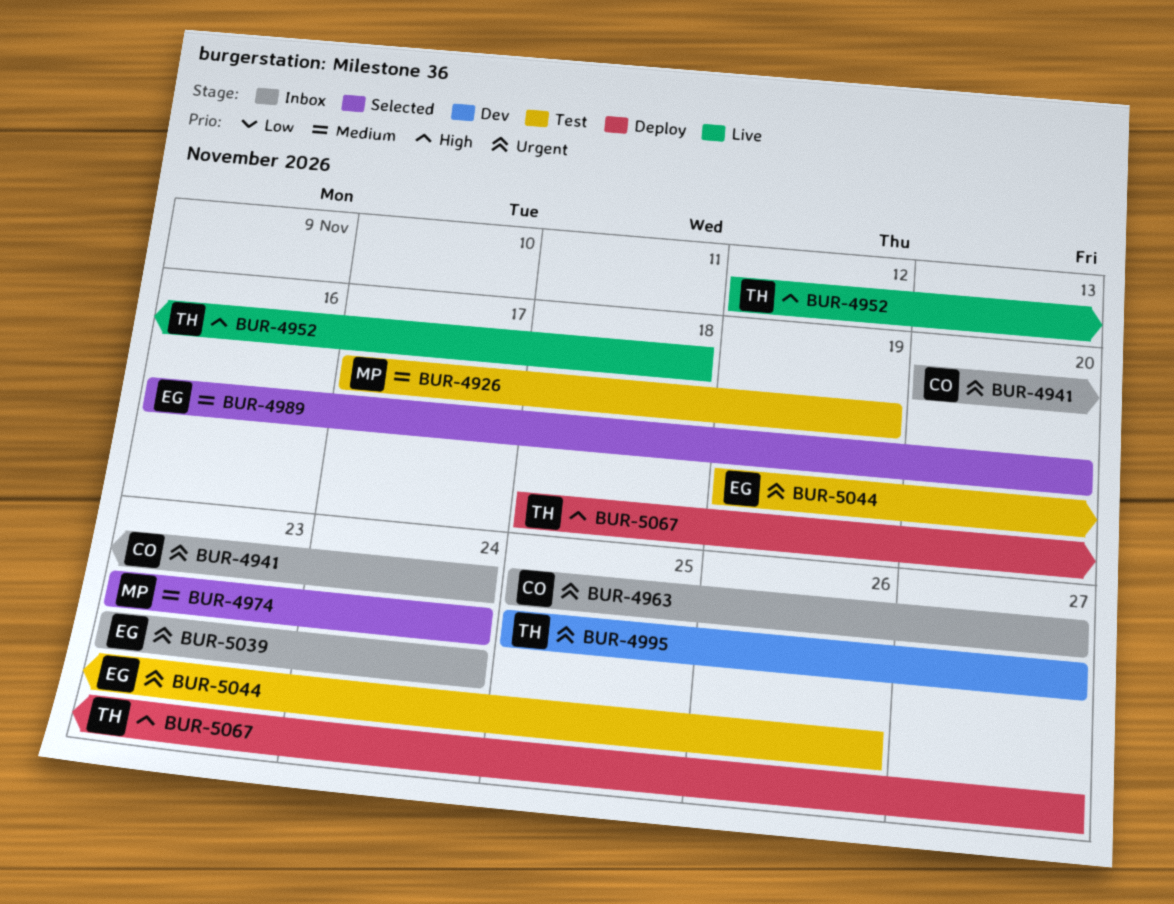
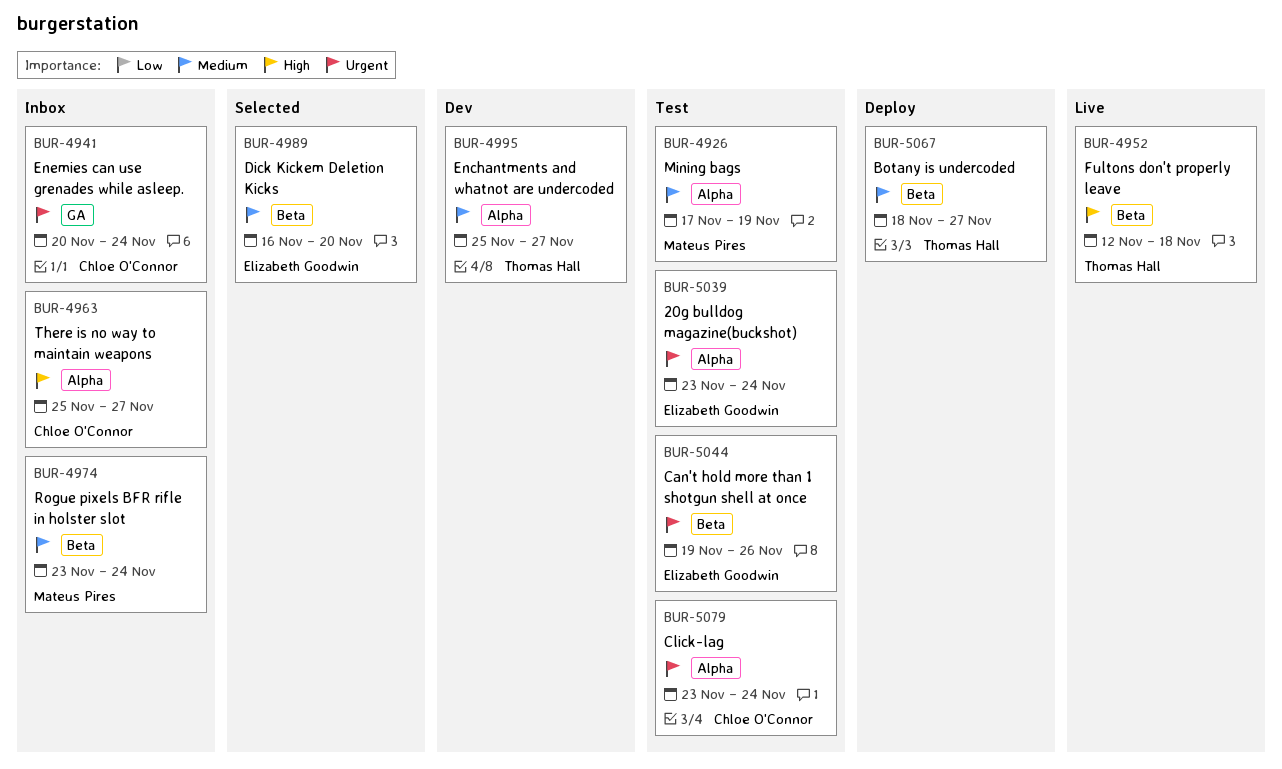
BUR-4963, priority: Urgent -> High
BUR-4974, status: Selected -> Inbox
BUR-4995, priority: Urgent -> Medium
BUR-5039, status: Inbox -> Test
BUR-5067, priority: High -> Medium
BUR-5079: none -> present

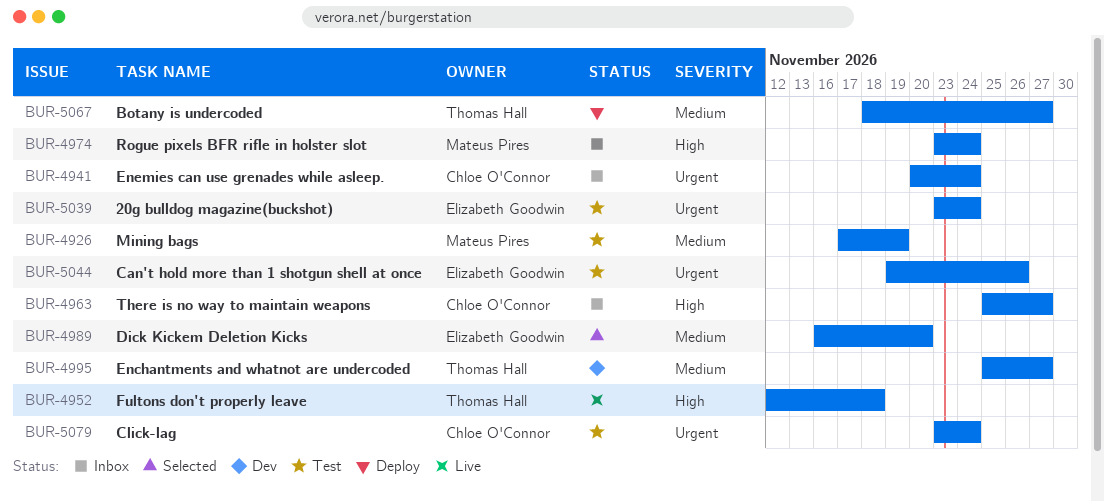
BUR-4974, priority: Medium -> High

